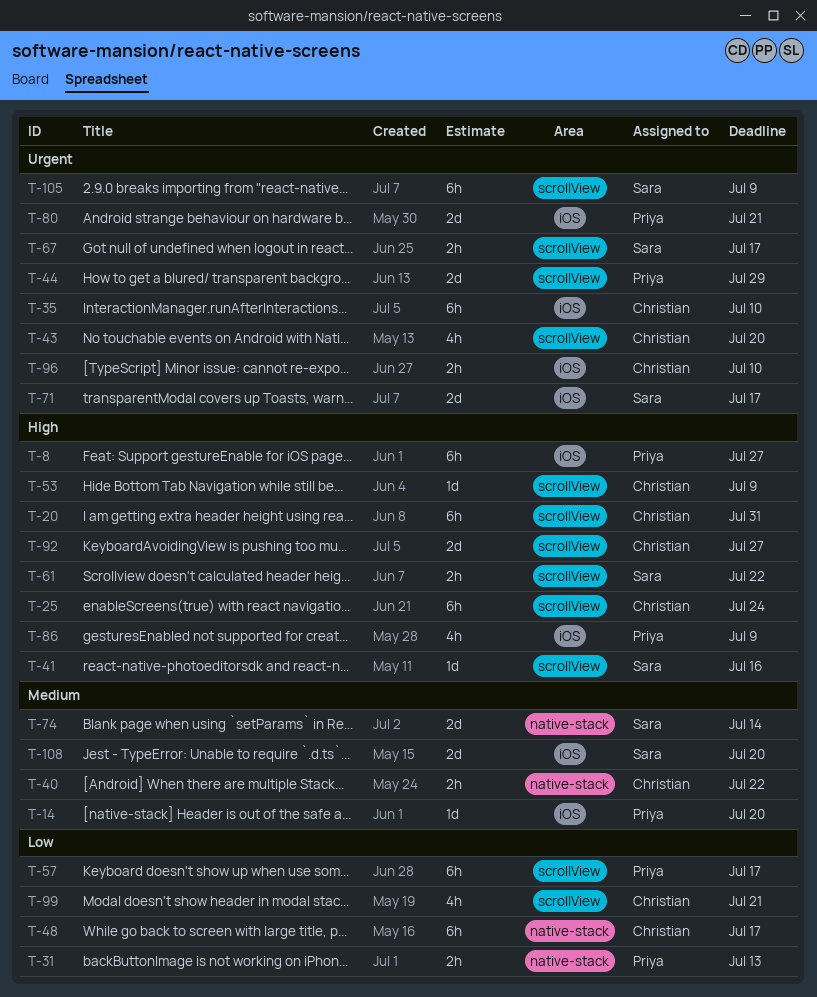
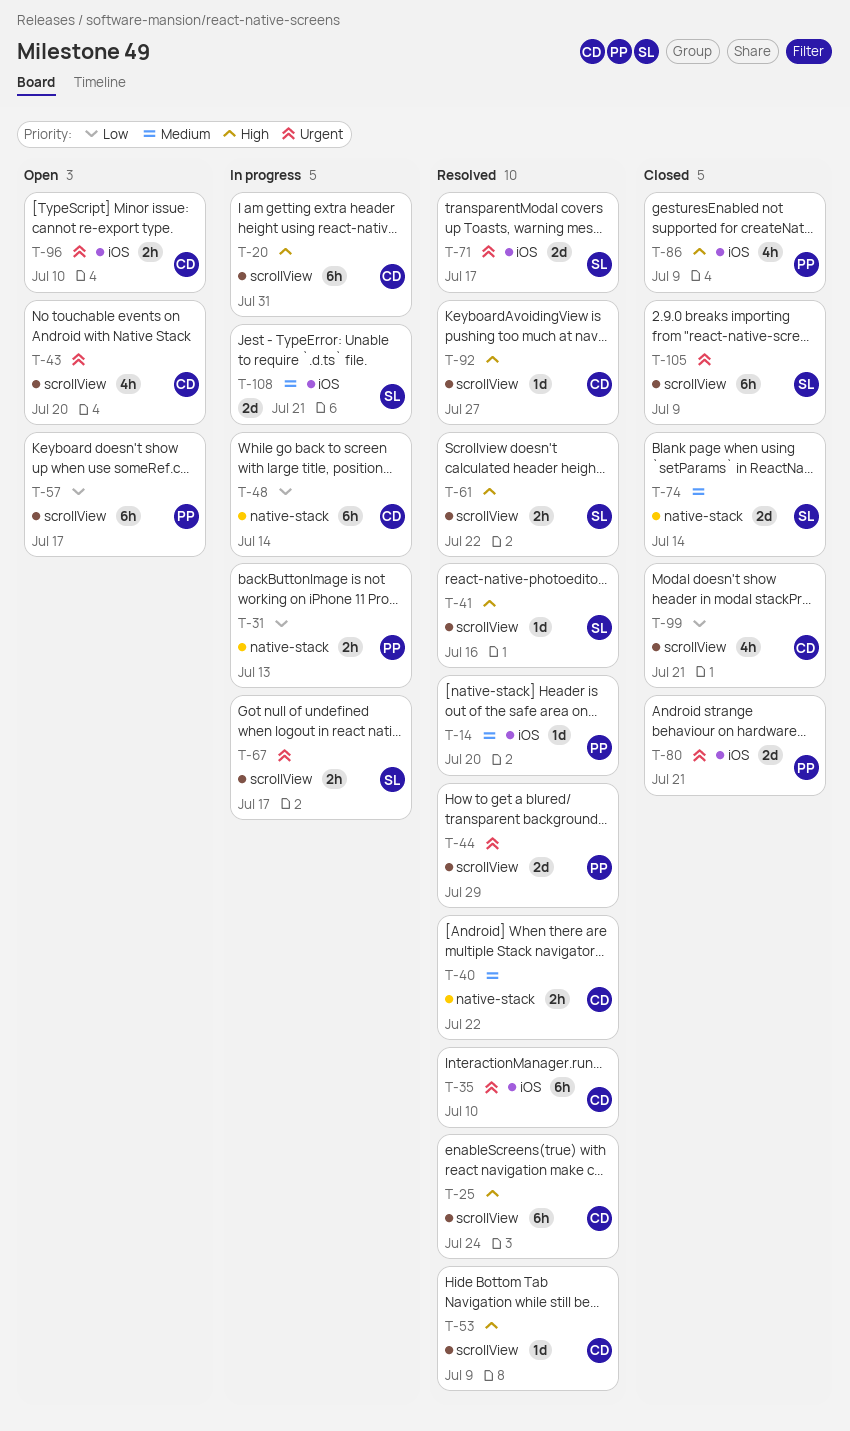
T-8: present -> none
T-48, due: Jul 17 -> Jul 14
T-92, estimate: 2d -> 1d
T-108, due: Jul 20 -> Jul 21

